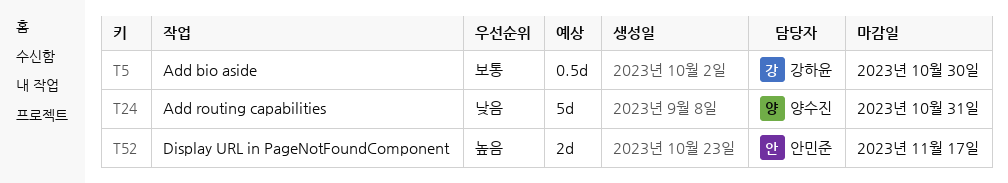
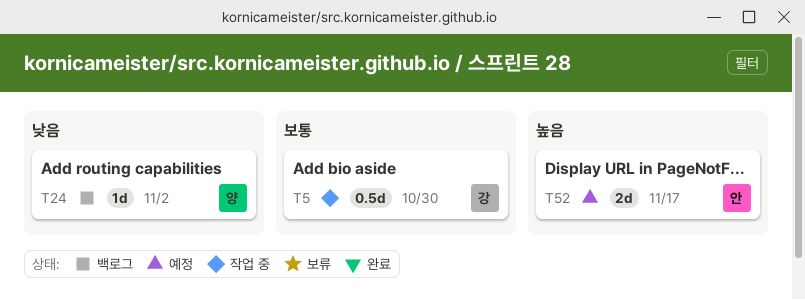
T24, estimate: 5d -> 1d
T24, due: Oct 31 -> Nov 2

